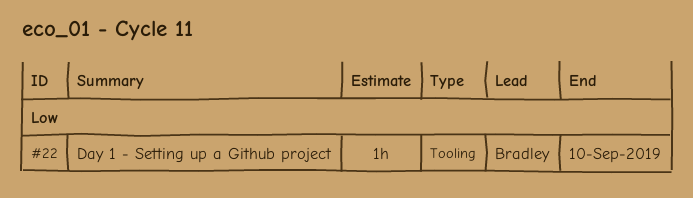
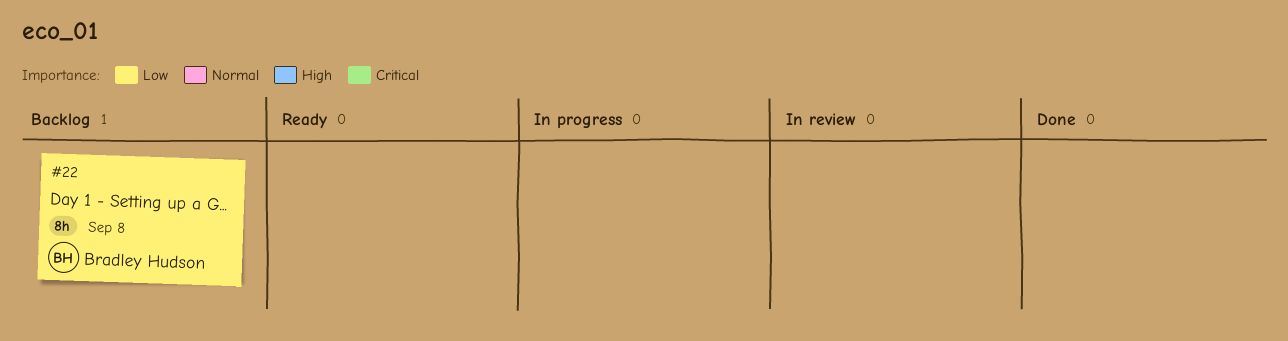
#22, estimate: 1h -> 8h
#22, due: Sep 10 -> Sep 8

